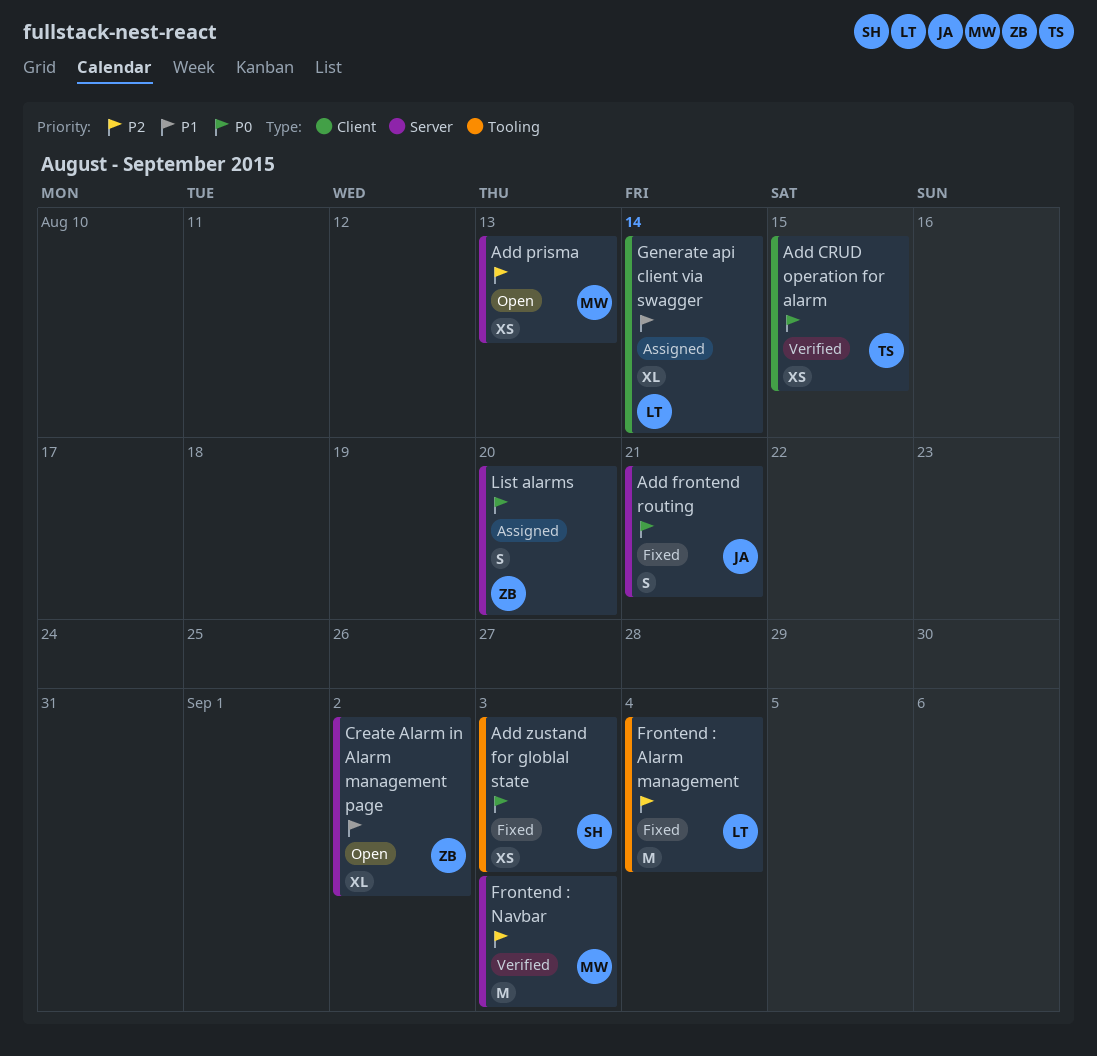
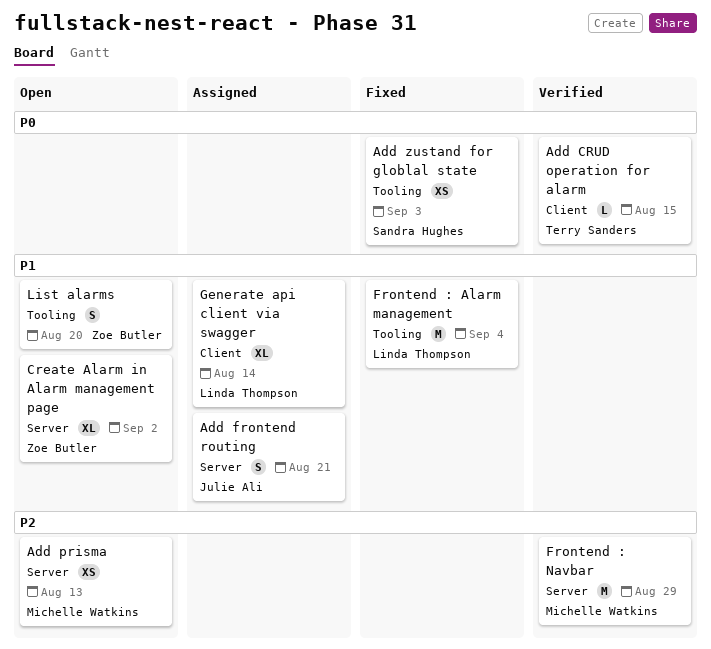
Add CRUD operation for alarm, estimate: XS -> L
Add frontend routing, status: Fixed -> Assigned
Add frontend routing, priority: P0 -> P1
Frontend : Alarm management, priority: P2 -> P1
Frontend : Navbar, due: Sep 3 -> Aug 29
List alarms, status: Assigned -> Open
List alarms, priority: P0 -> P1
List alarms, label: Server -> Tooling

